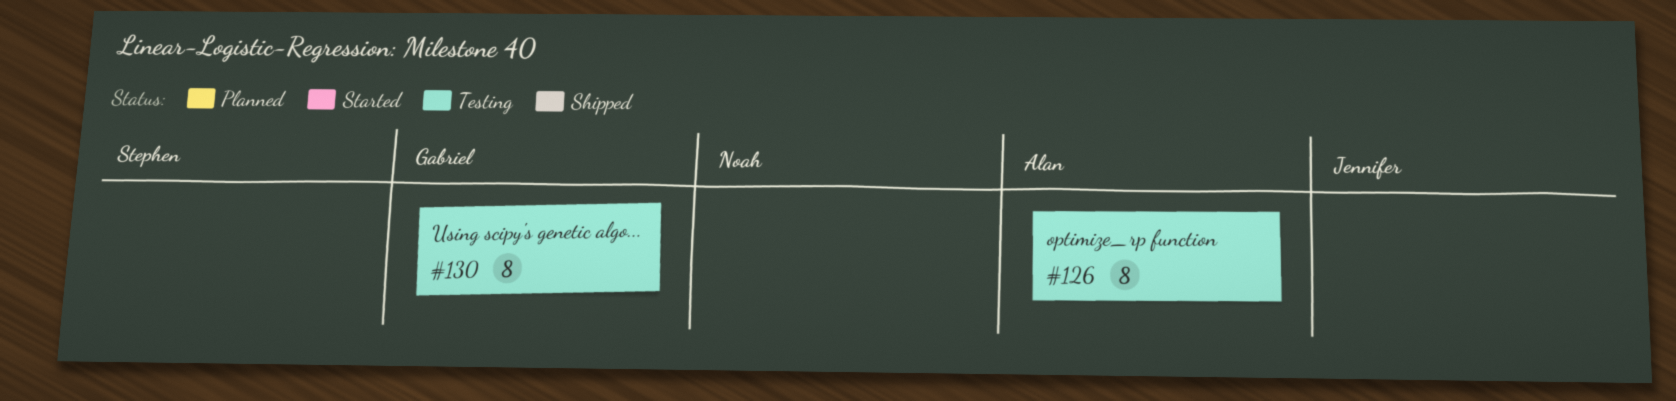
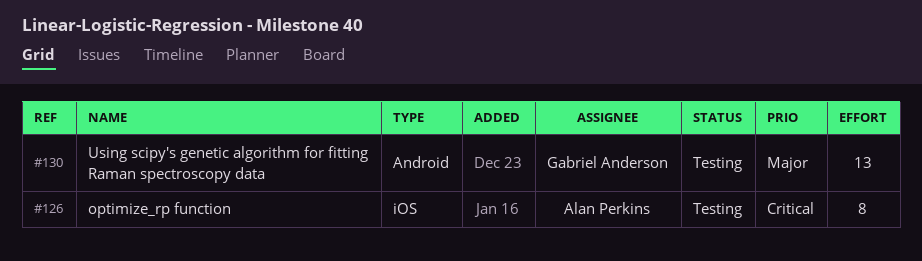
#130, estimate: 8 -> 13

